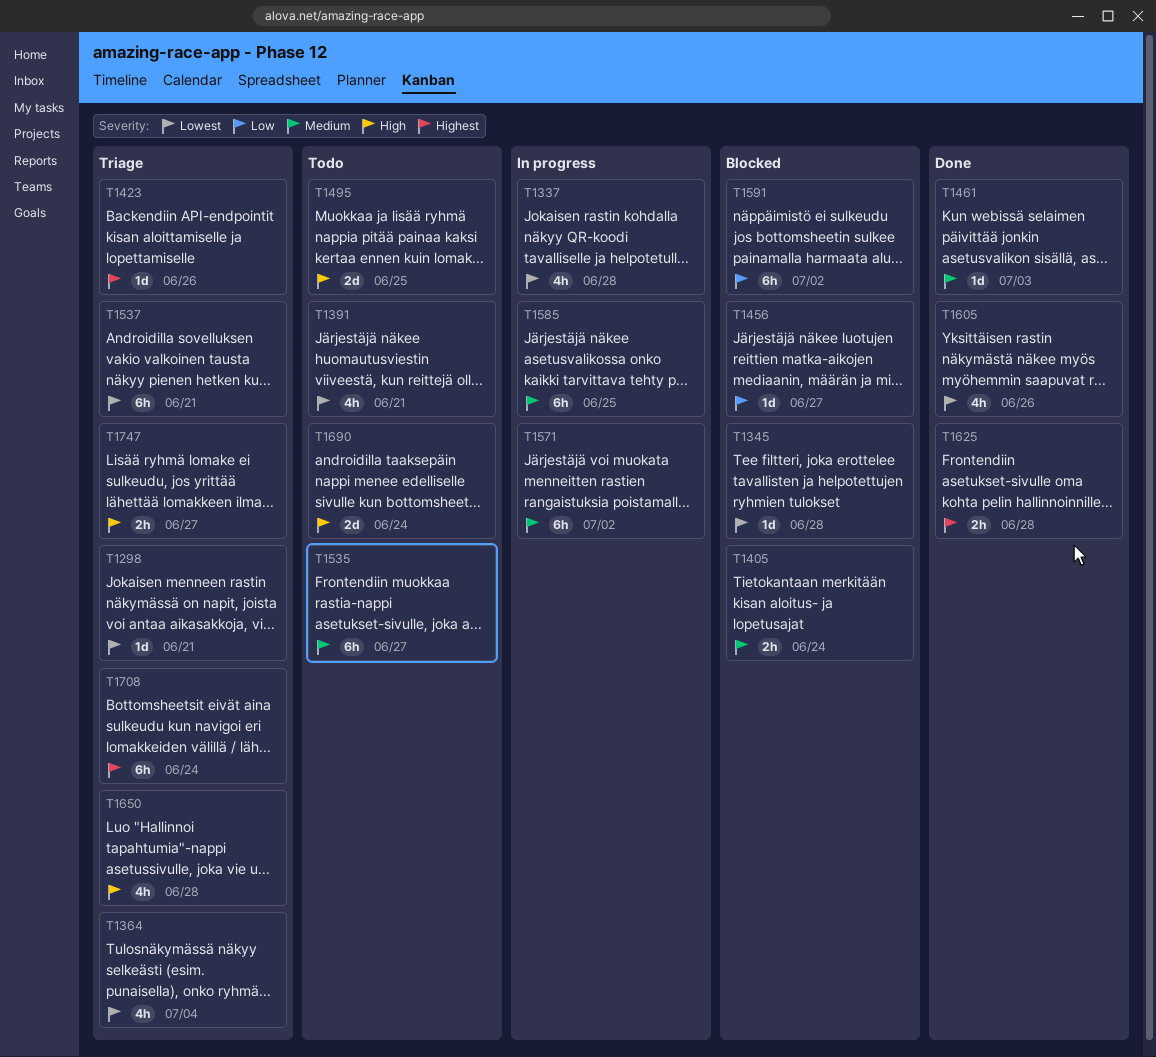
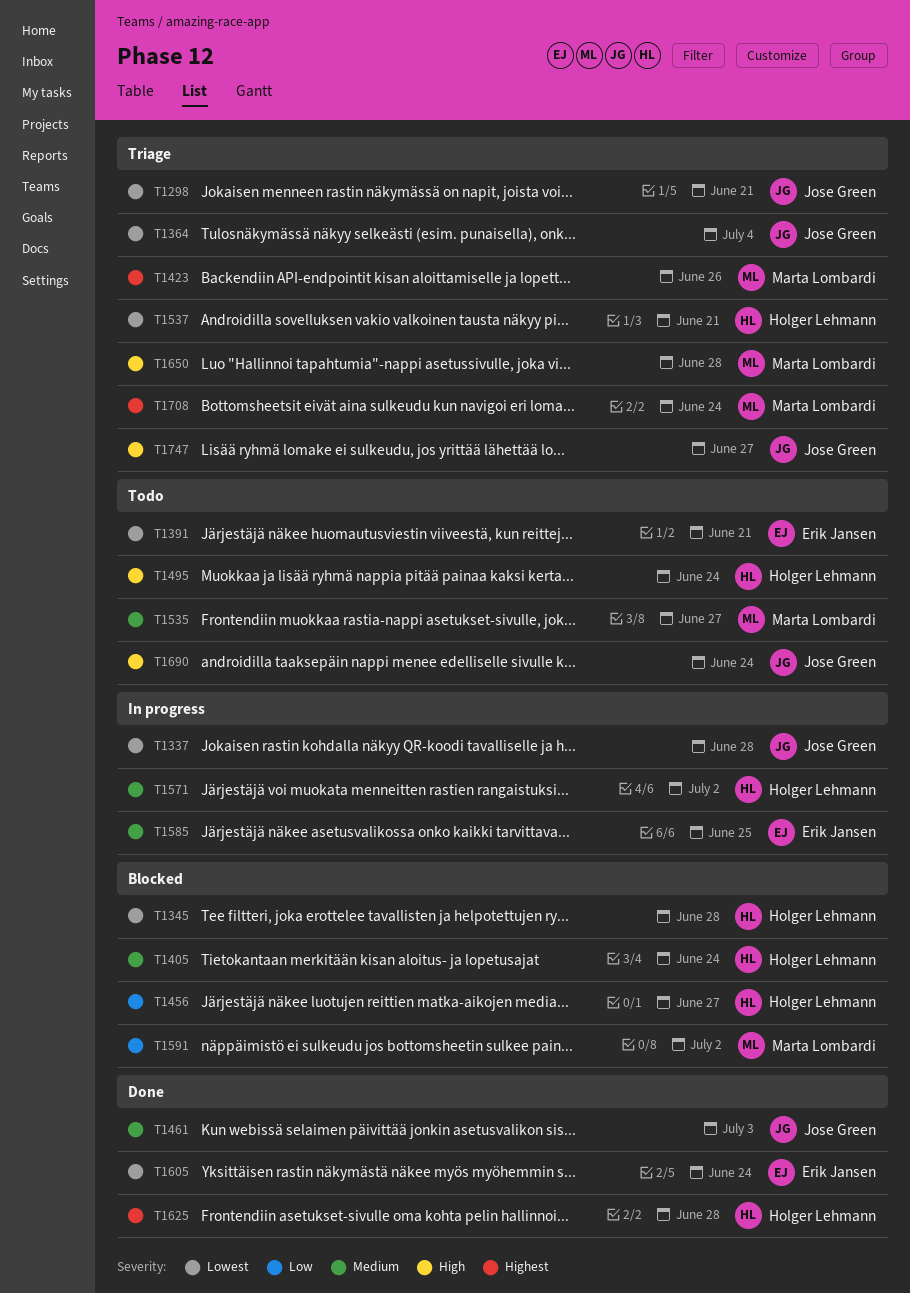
T1495, due: Jun 25 -> Jun 24
T1605, due: Jun 26 -> Jun 24

